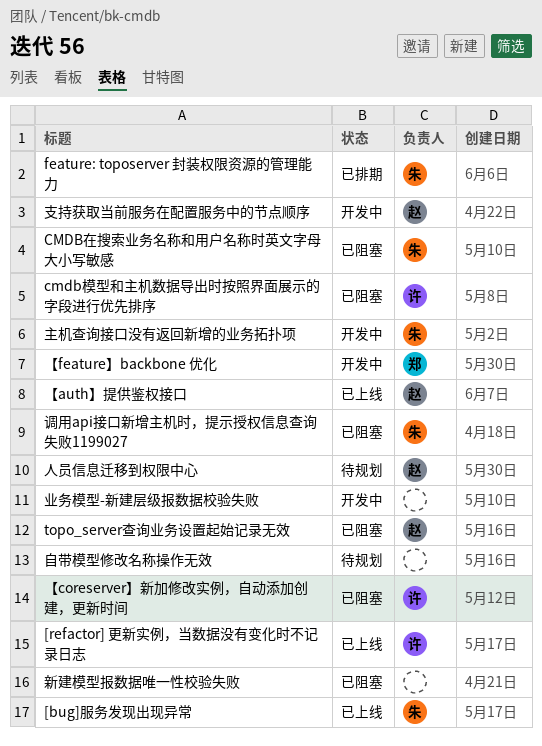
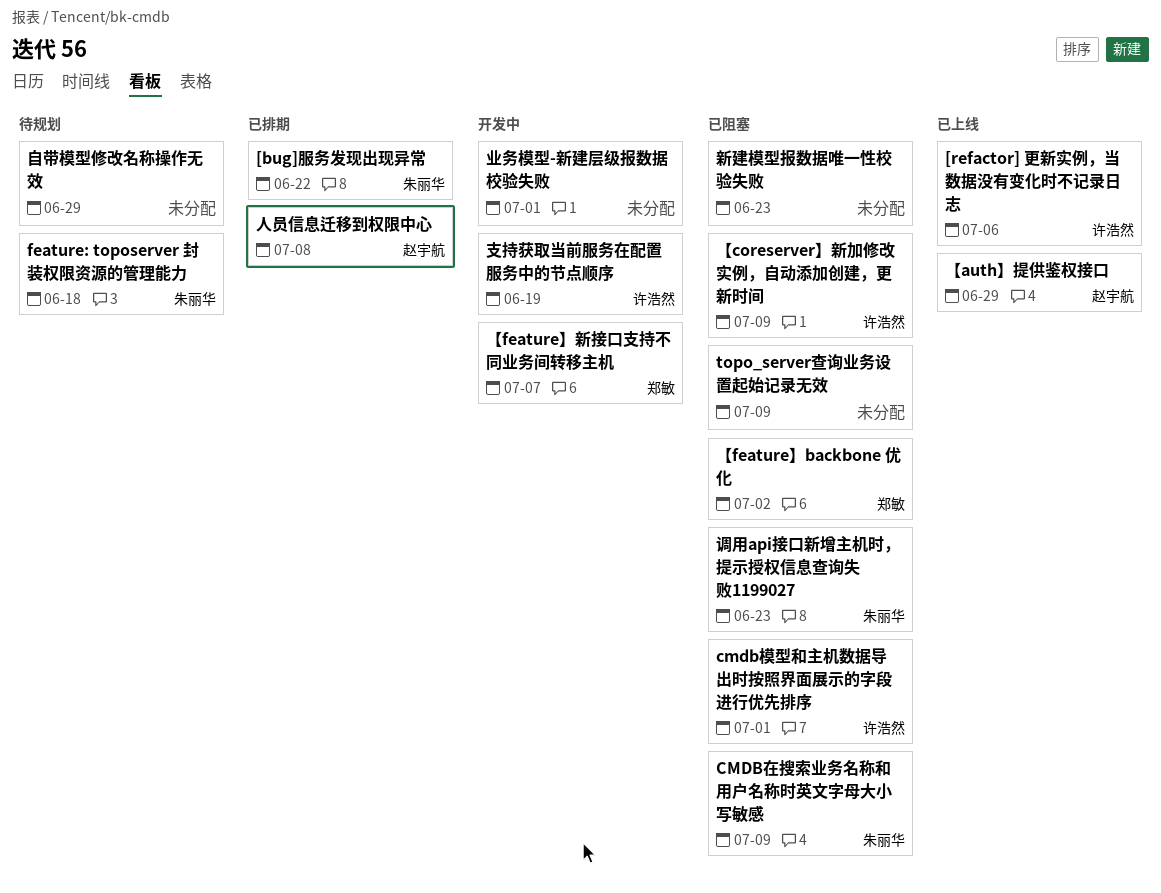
[bug]服务发现出现异常, status: 已上线 -> 已排期
feature: toposerver 封装权限资源的管理能力, status: 已排期 -> 待规划
topo_server查询业务设置起始记录无效, owner: 赵宇航 -> none
【feature】backbone 优化, status: 开发中 -> 已阻塞
【feature】新接口支持不同业务间转移主机: none -> present
主机查询接口没有返回新增的业务拓扑项: present -> none
人员信息迁移到权限中心, status: 待规划 -> 已排期
支持获取当前服务在配置服务中的节点顺序, owner: 赵宇航 -> 许浩然

